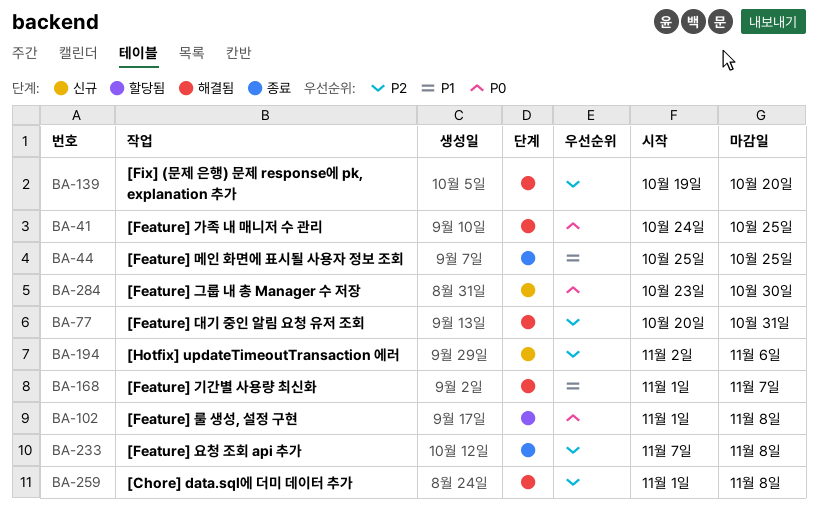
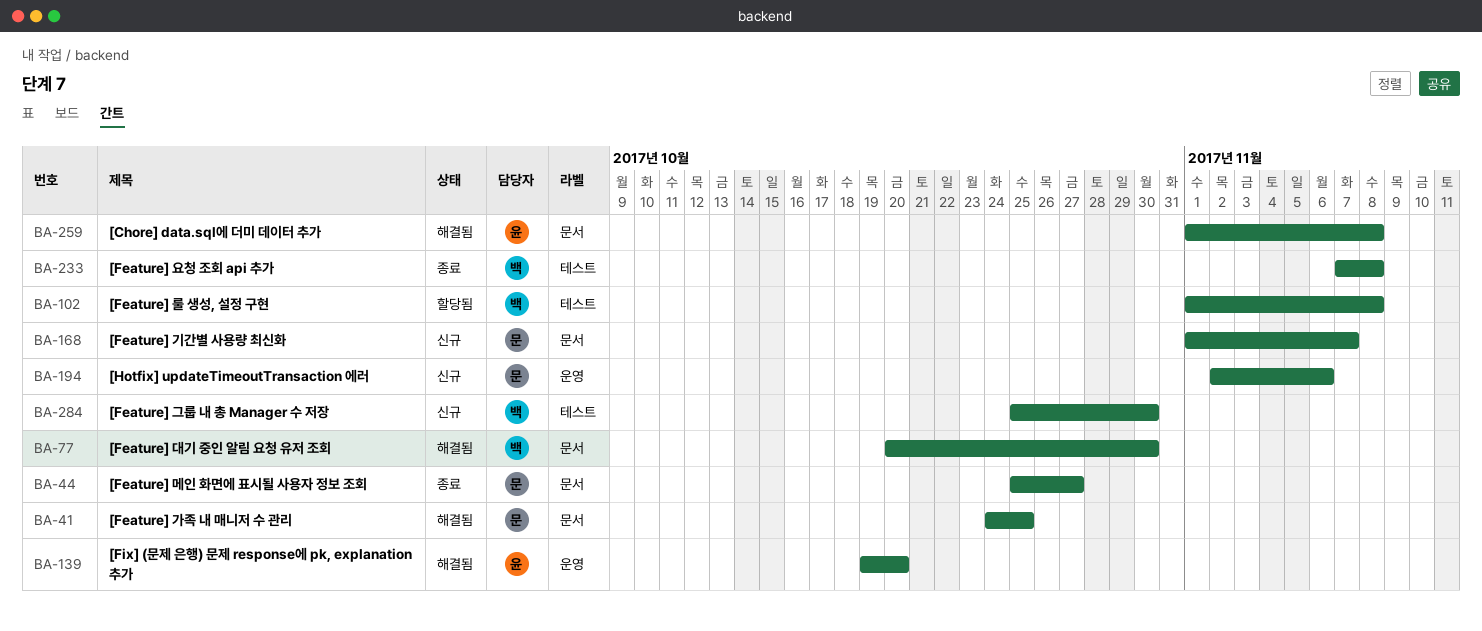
BA-44, due: Oct 25 -> Oct 27
BA-77, due: Oct 31 -> Oct 30
BA-168, status: 해결됨 -> 신규
BA-284, start: Oct 23 -> Oct 25

